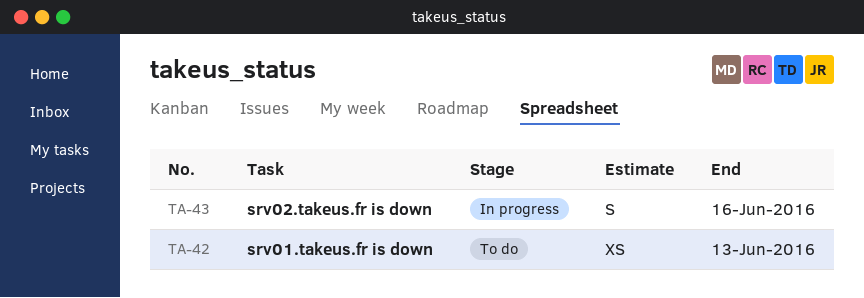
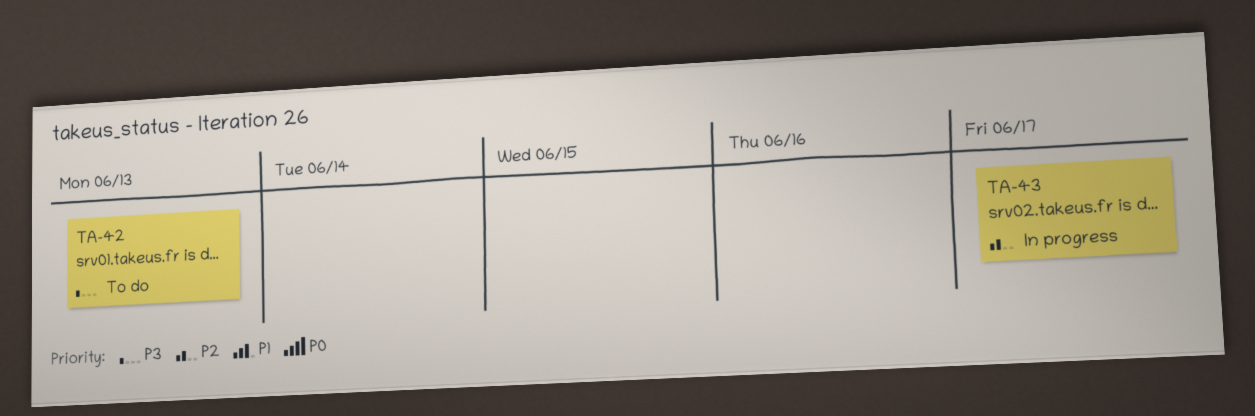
TA-43, due: Jun 16 -> Jun 17

